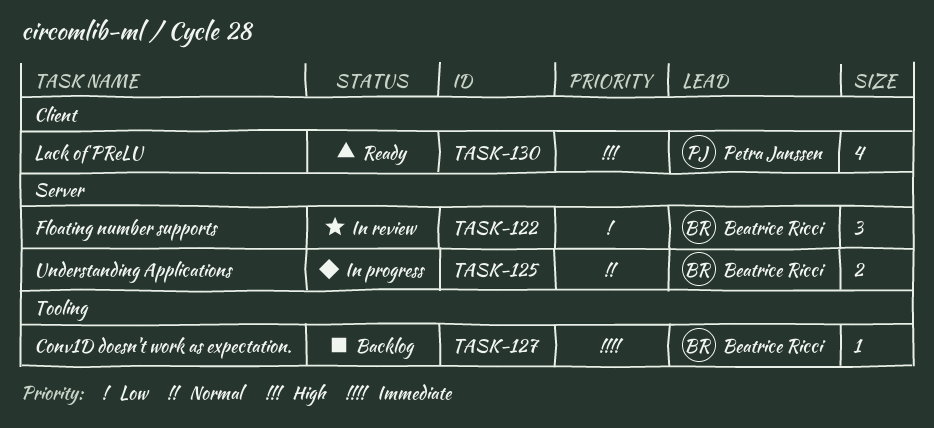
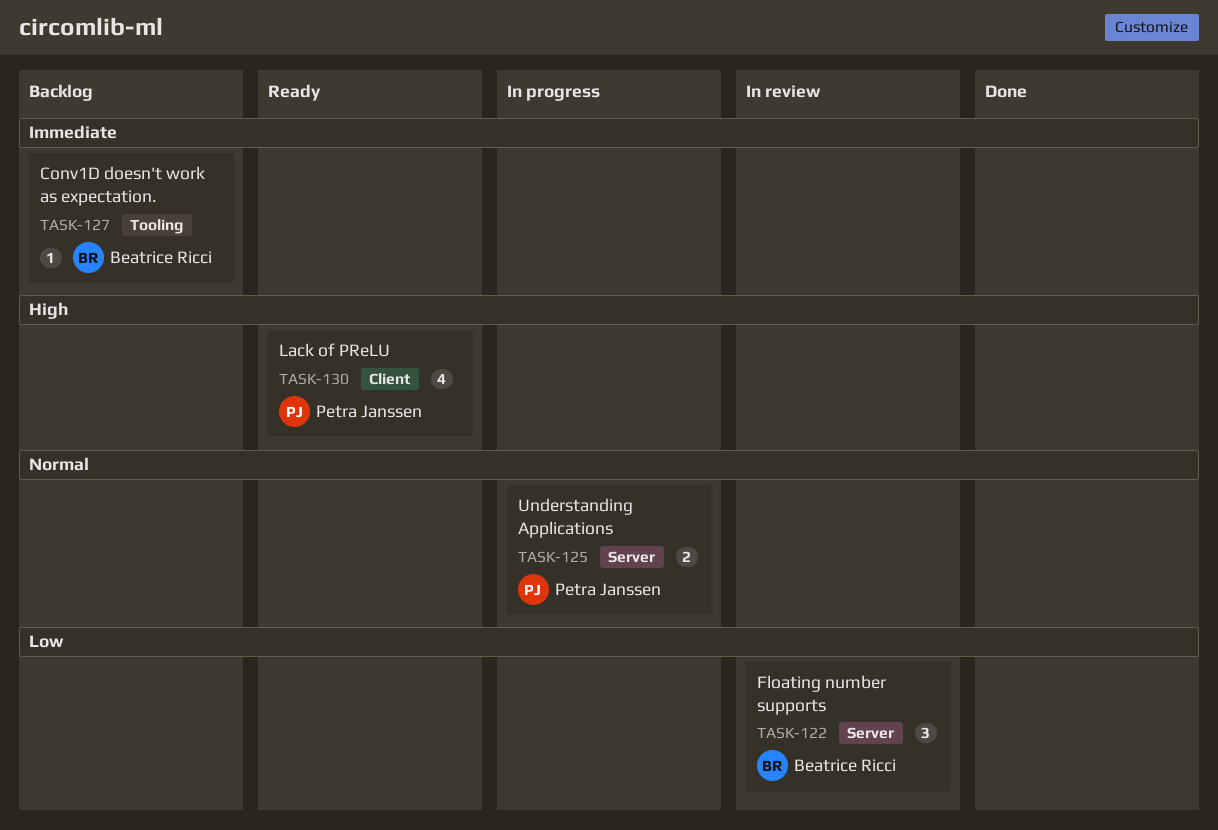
TASK-125, owner: Beatrice Ricci -> Petra Janssen

